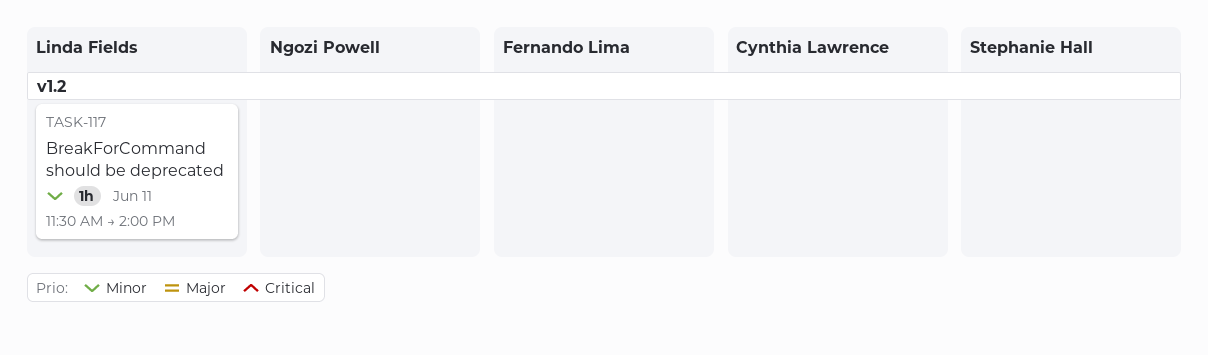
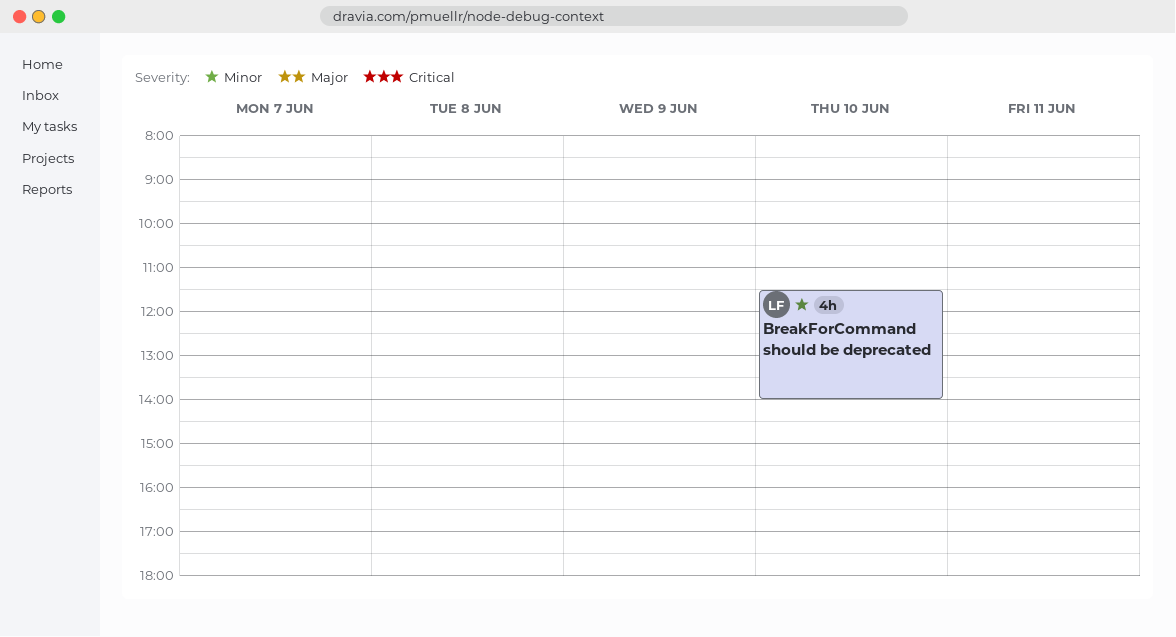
BreakForCommand should be deprecated, estimate: 1h -> 4h
BreakForCommand should be deprecated, day: Jun 11 -> Jun 10

